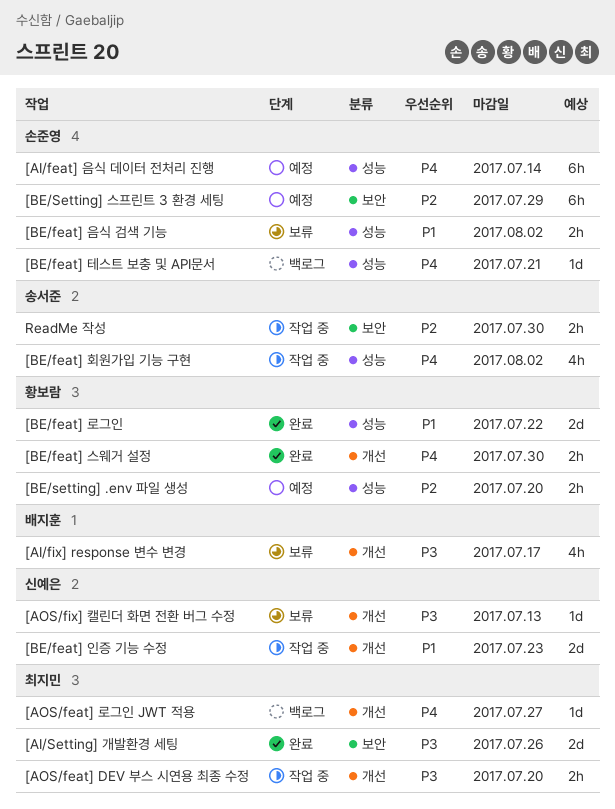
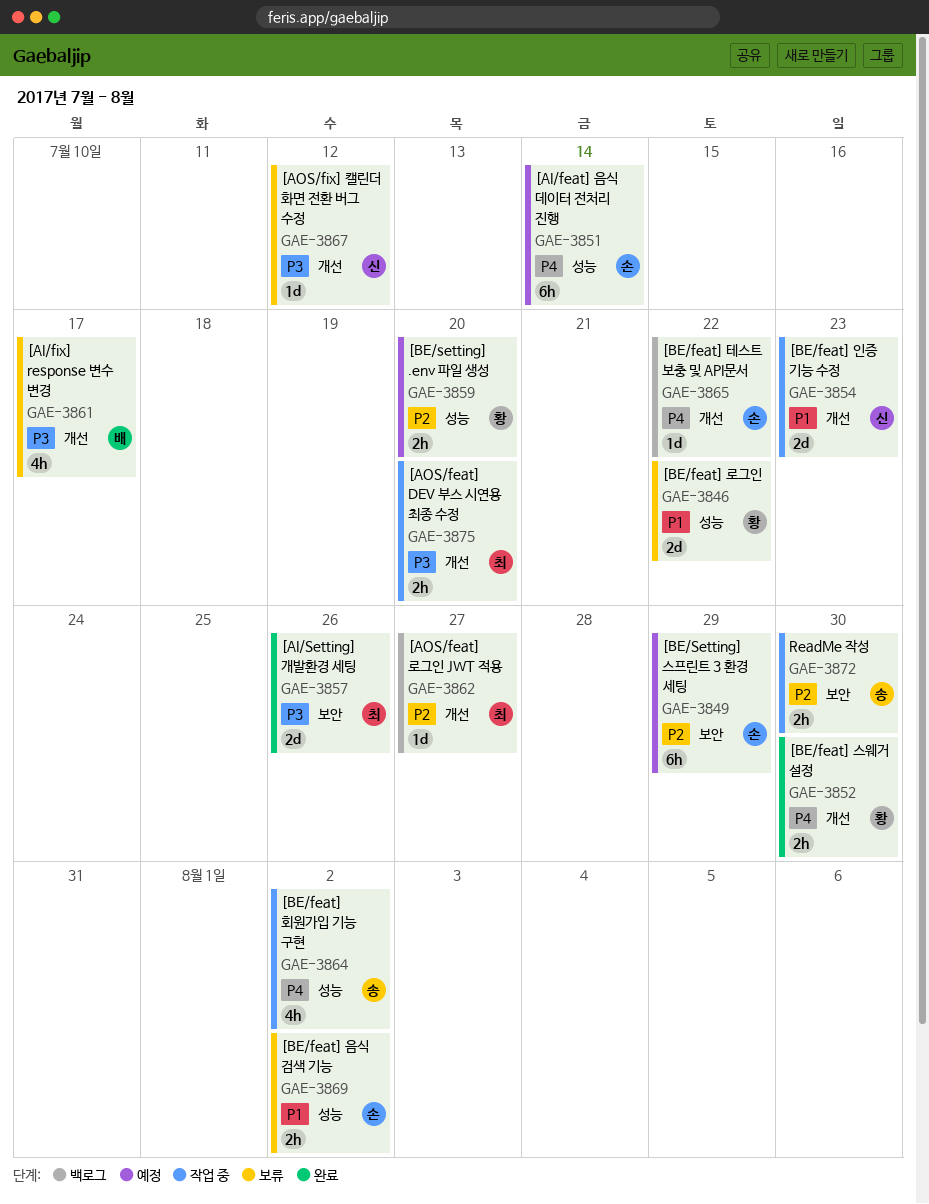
[AOS/feat] 로그인 JWT 적용, priority: P4 -> P2
[AOS/fix] 캘린더 화면 전환 버그 수정, due: Jul 13 -> Jul 12
[BE/feat] 로그인, status: 완료 -> 보류
[BE/feat] 테스트 보충 및 API문서, label: 성능 -> 개선
[BE/feat] 테스트 보충 및 API문서, due: Jul 21 -> Jul 22

